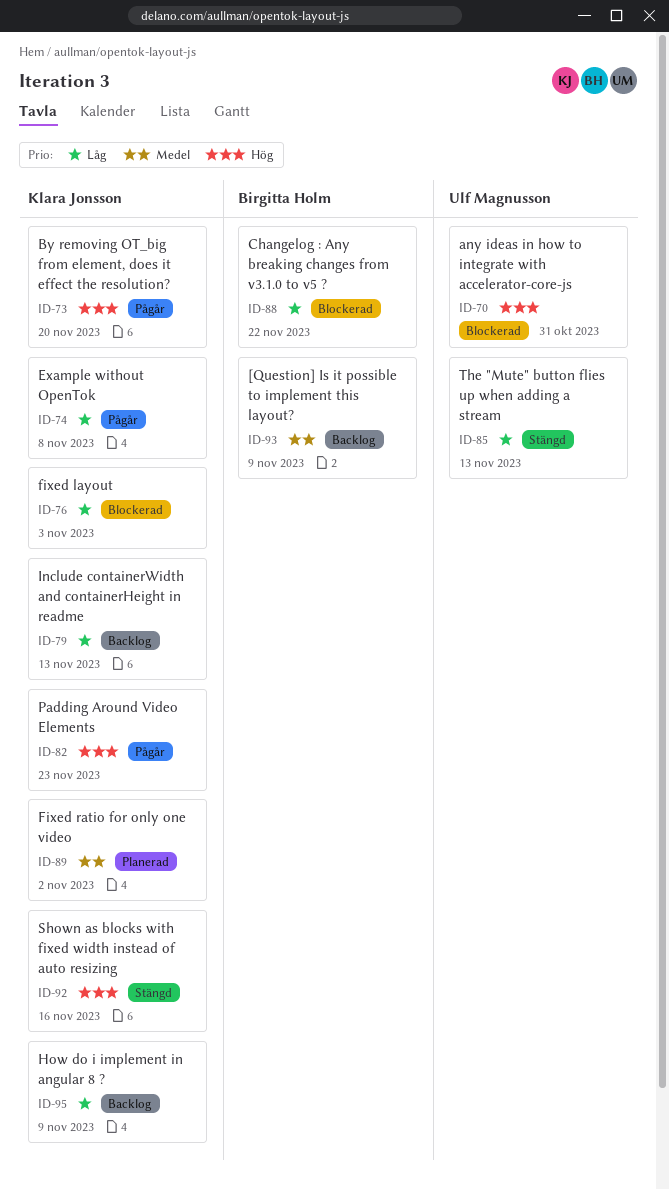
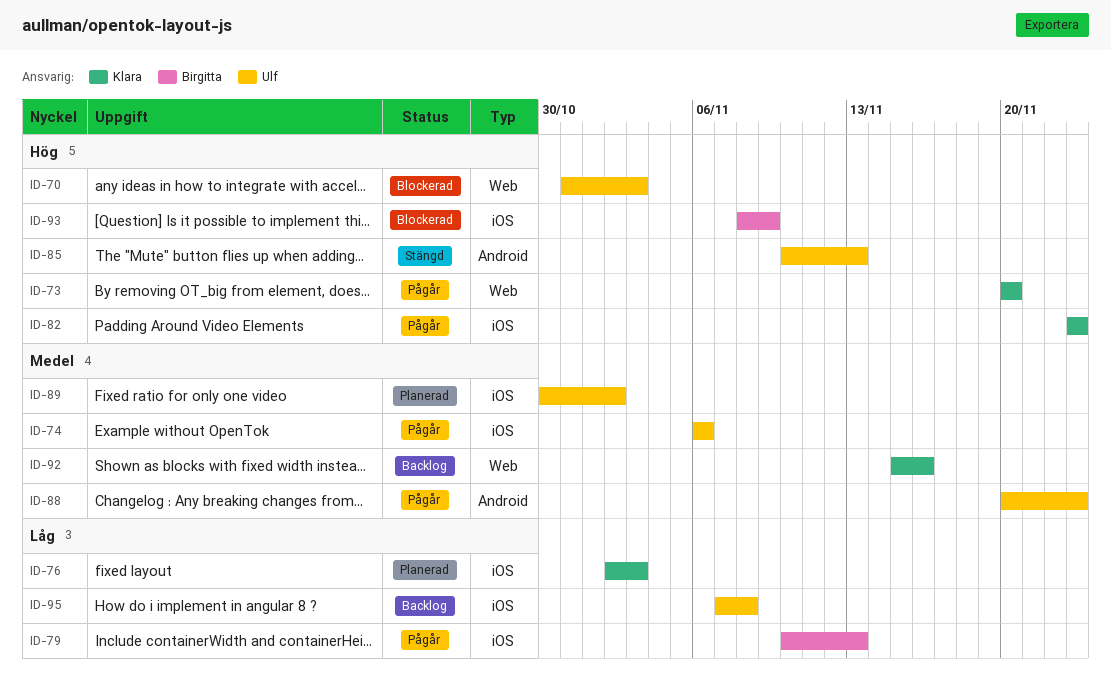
ID-70, due: Oct 31 -> Nov 3
ID-74, owner: Klara Jonsson -> Ulf Magnusson
ID-74, priority: Låg -> Medel
ID-74, due: Nov 8 -> Nov 6
ID-76, status: Blockerad -> Planerad
ID-79, status: Backlog -> Pågår
ID-79, owner: Klara Jonsson -> Birgitta Holm
ID-85, priority: Låg -> Hög
ID-88, status: Blockerad -> Pågår
ID-88, owner: Birgitta Holm -> Ulf Magnusson
ID-88, priority: Låg -> Medel
ID-88, due: Nov 22 -> Nov 23
ID-89, owner: Klara Jonsson -> Ulf Magnusson
ID-92, status: Stängd -> Backlog
ID-92, priority: Hög -> Medel
ID-93, status: Backlog -> Blockerad
ID-93, priority: Medel -> Hög
ID-95, owner: Klara Jonsson -> Ulf Magnusson
ID-95, due: Nov 9 -> Nov 8

